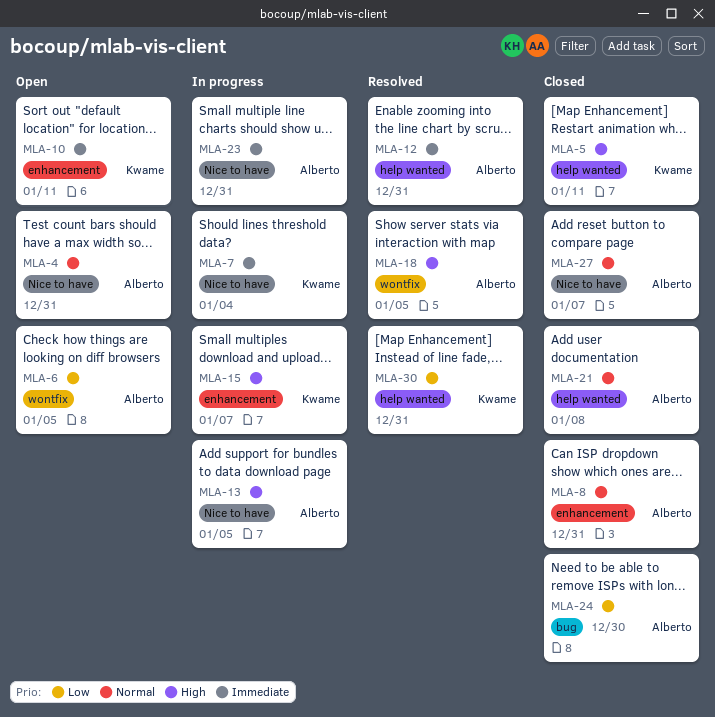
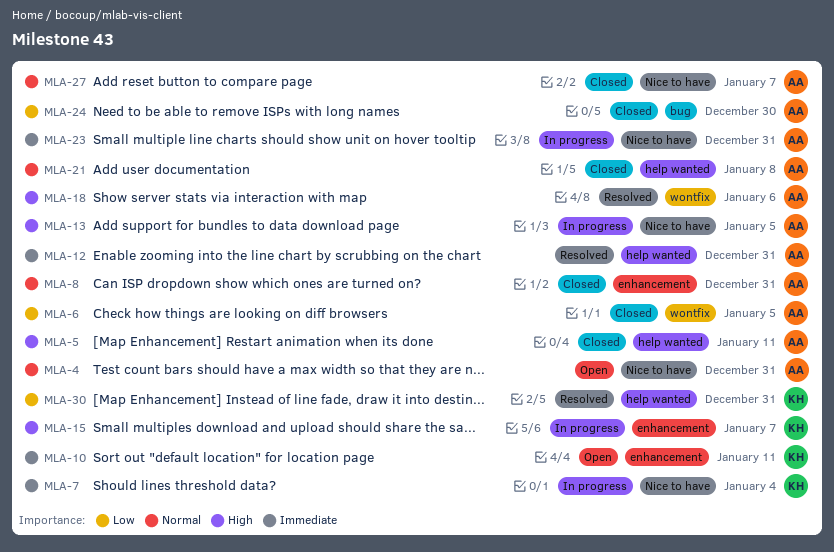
MLA-5, owner: Kwame -> Alberto
MLA-6, status: Open -> Closed
MLA-18, due: Jan 5 -> Jan 6

